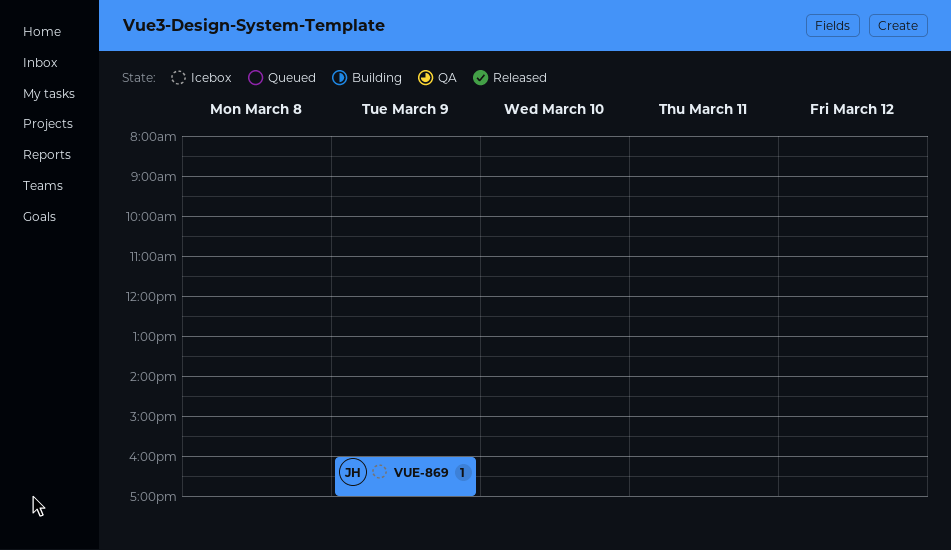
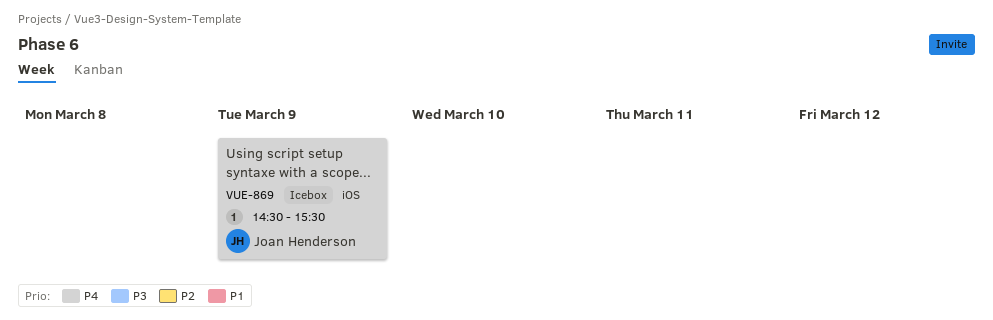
VUE-869, begins: 16:00 -> 14:30
VUE-869, ends: 17:00 -> 15:30

